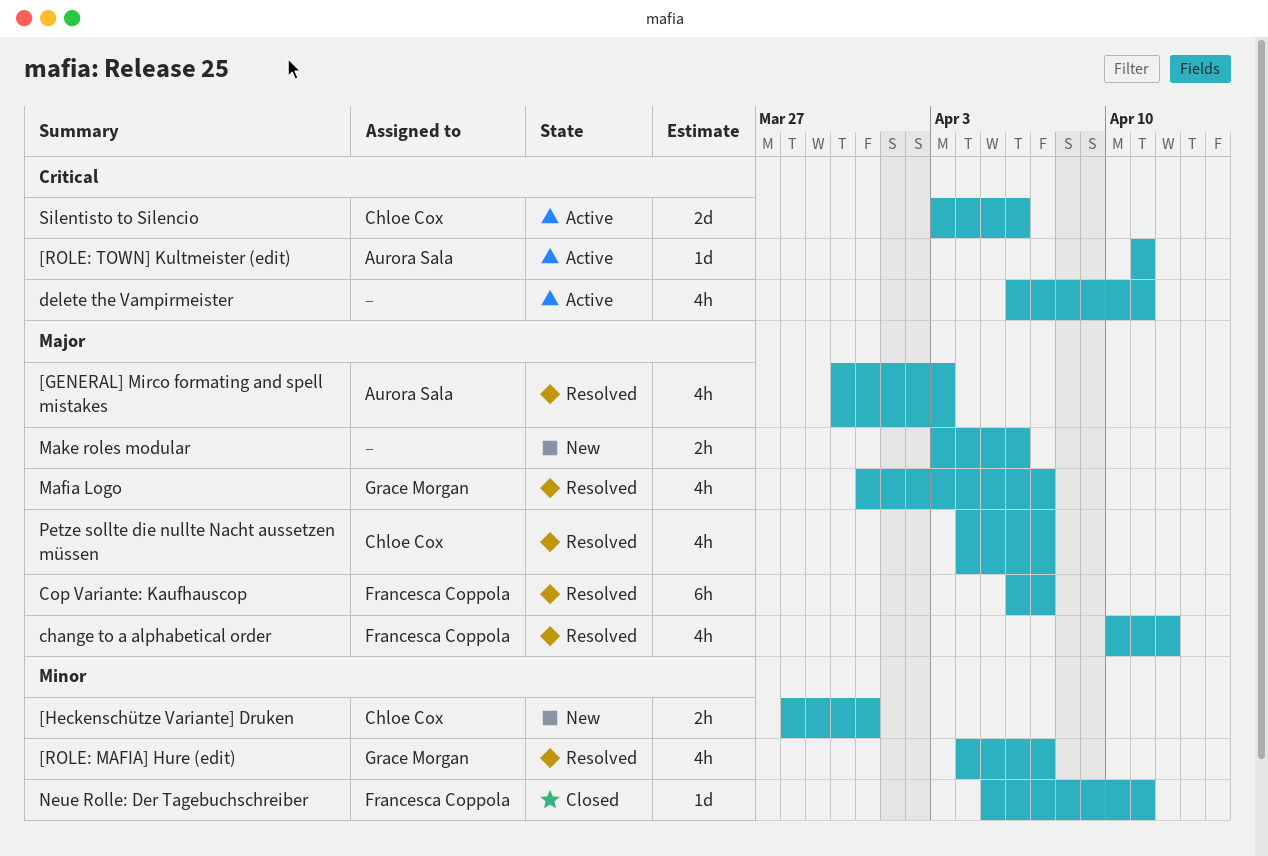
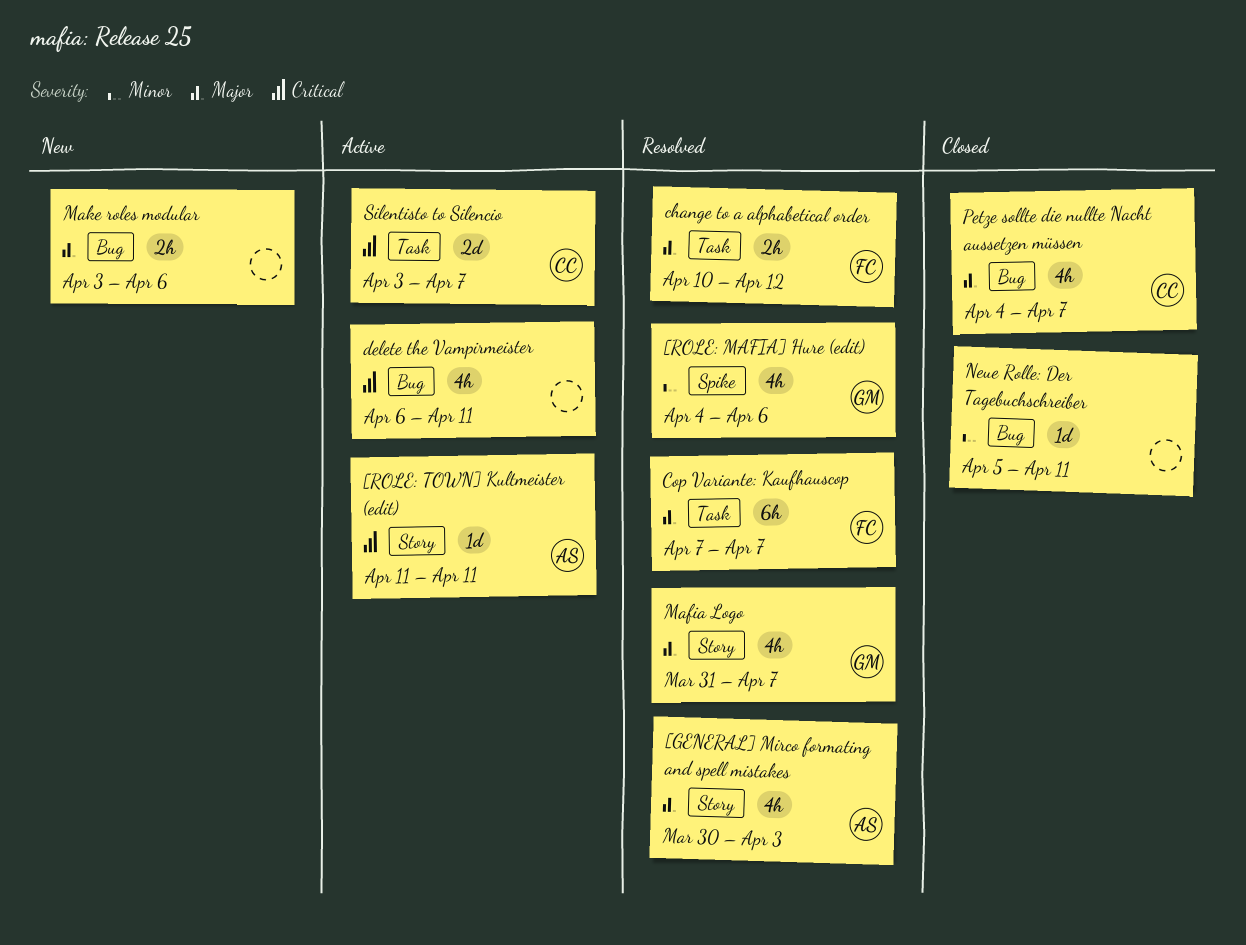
[Heckenschütze Variante] Druken: present -> none
[ROLE: MAFIA] Hure (edit), due: Apr 7 -> Apr 6
change to a alphabetical order, estimate: 4h -> 2h
Cop Variante: Kaufhauscop, start: Apr 6 -> Apr 7
Neue Rolle: Der Tagebuchschreiber, owner: Francesca Coppola -> none
Petze sollte die nullte Nacht aussetzen müssen, status: Resolved -> Closed
Silentisto to Silencio, due: Apr 6 -> Apr 7

